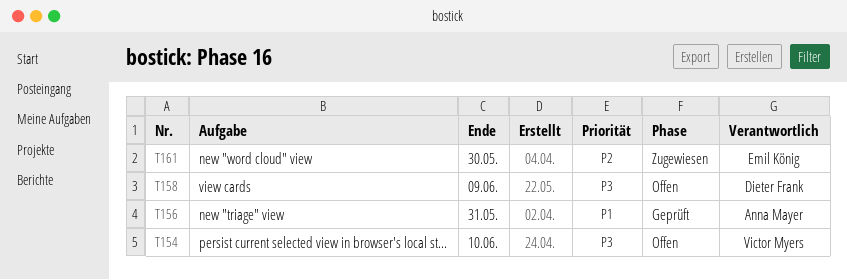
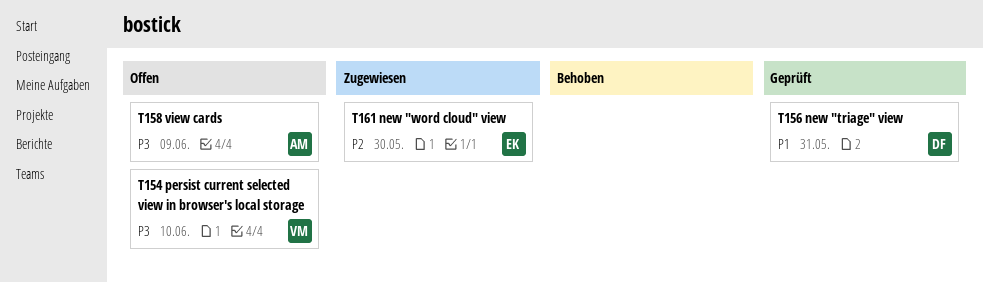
T156, owner: Anna Mayer -> Dieter Frank
T158, owner: Dieter Frank -> Anna Mayer

